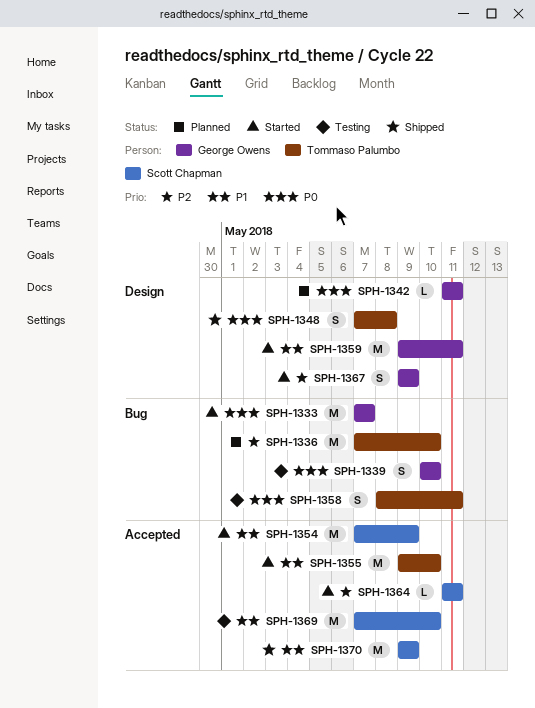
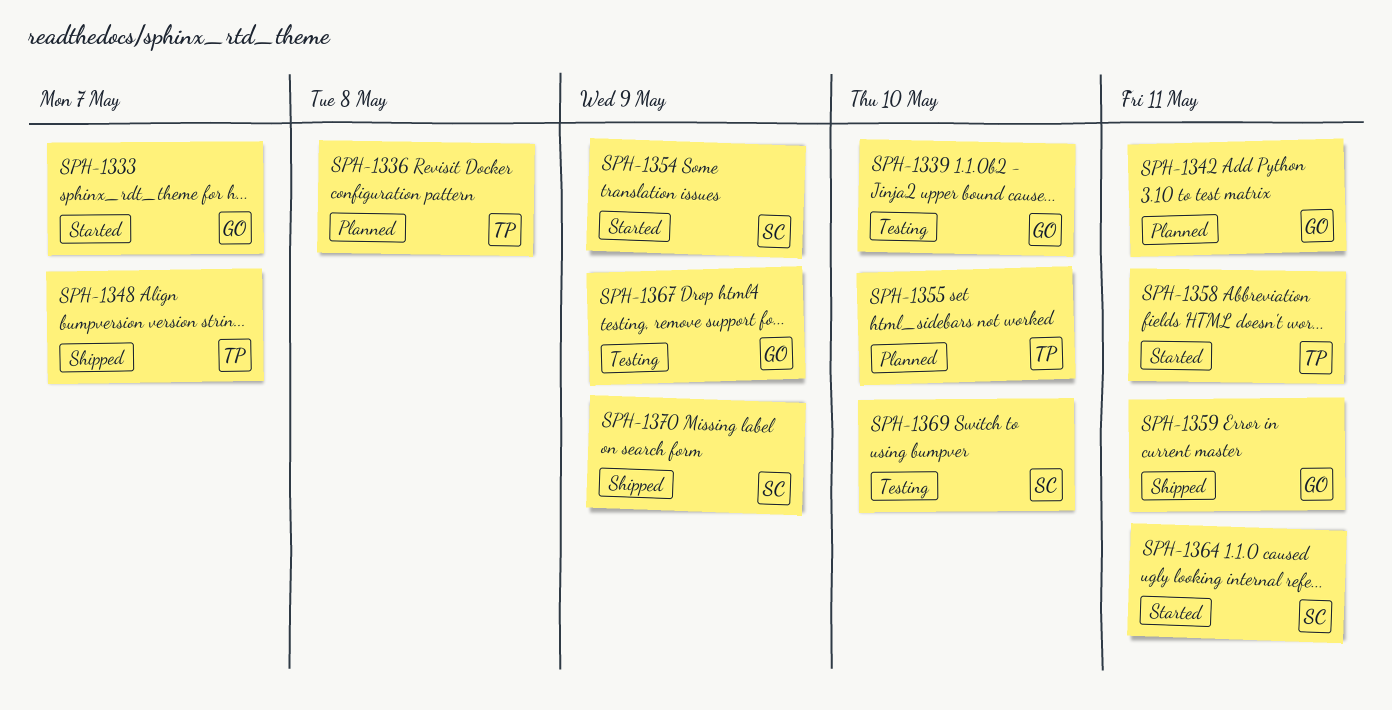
SPH-1336, due: May 10 -> May 8
SPH-1348, due: May 8 -> May 7
SPH-1355, status: Started -> Planned
SPH-1358, status: Testing -> Started
SPH-1359, status: Started -> Shipped
SPH-1367, status: Started -> Testing

